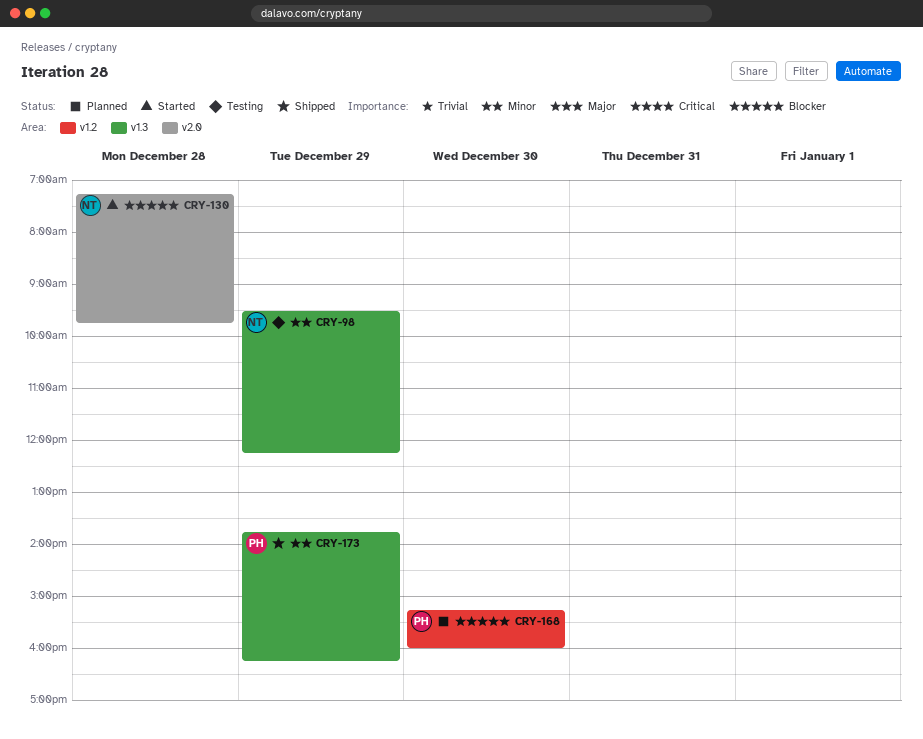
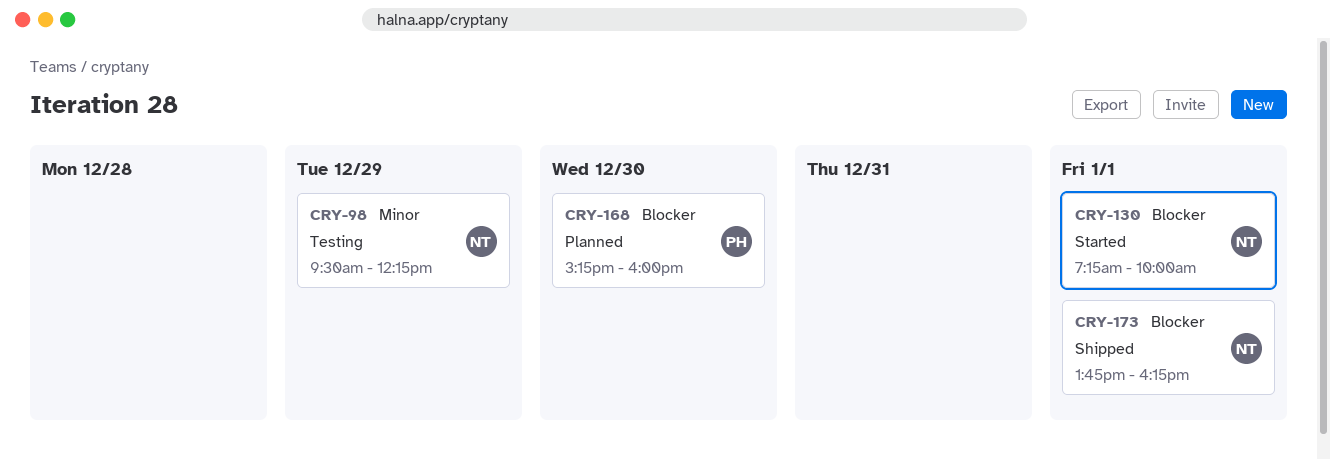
CRY-130, day: Dec 28 -> Jan 1
CRY-130, ends: 09:45 -> 10:00
CRY-173, owner: PH -> NT
CRY-173, priority: Minor -> Blocker
CRY-173, day: Dec 29 -> Jan 1

